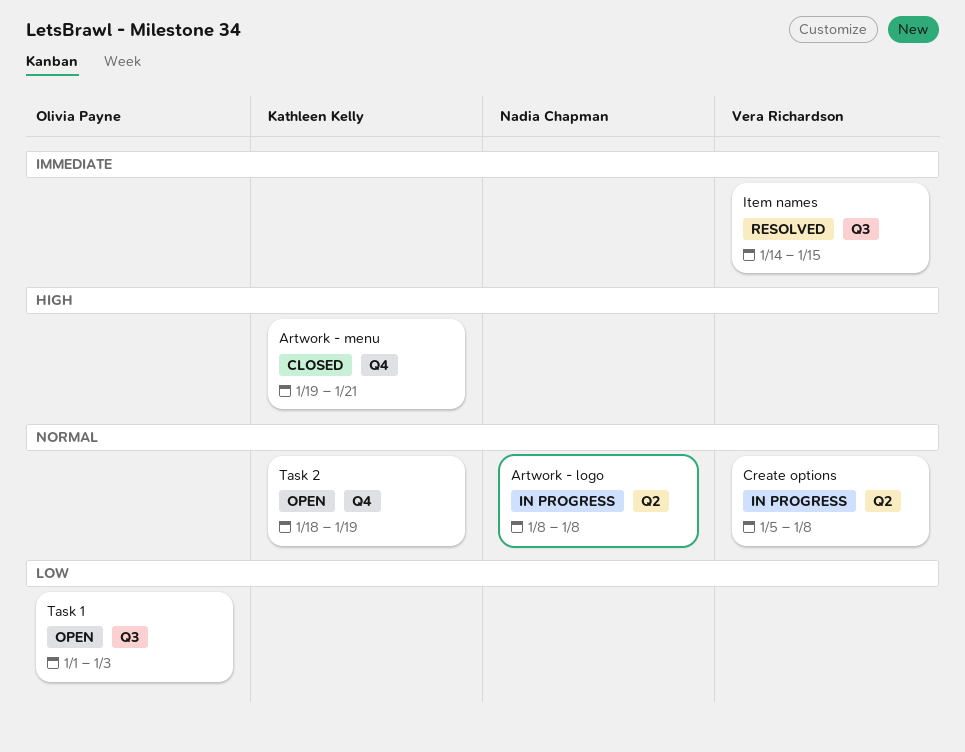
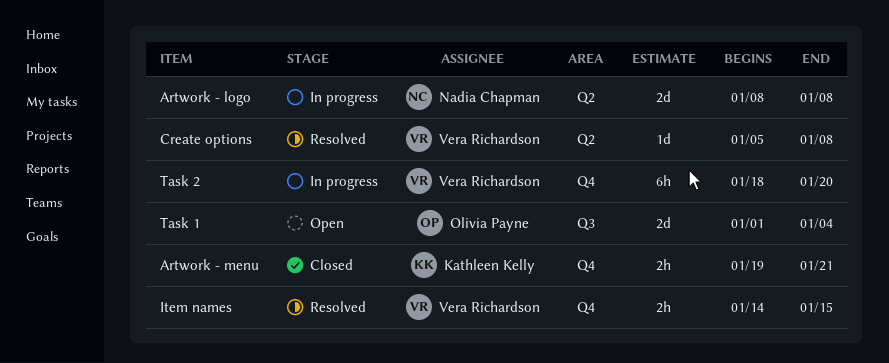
Create options, status: In progress -> Resolved
Item names, label: Q3 -> Q4
Task 1, due: Jan 3 -> Jan 4
Task 2, status: Open -> In progress
Task 2, owner: Kathleen Kelly -> Vera Richardson
Task 2, due: Jan 19 -> Jan 20

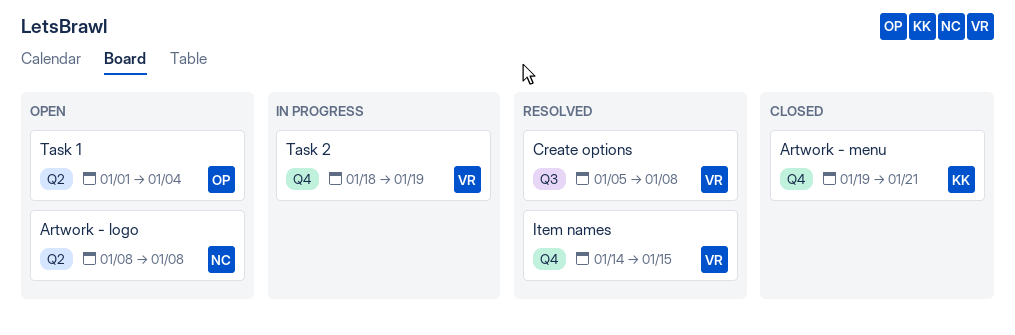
Artwork - logo, status: In progress -> Open
Create options, label: Q2 -> Q3
Task 1, label: Q3 -> Q2
Task 2, due: Jan 20 -> Jan 19

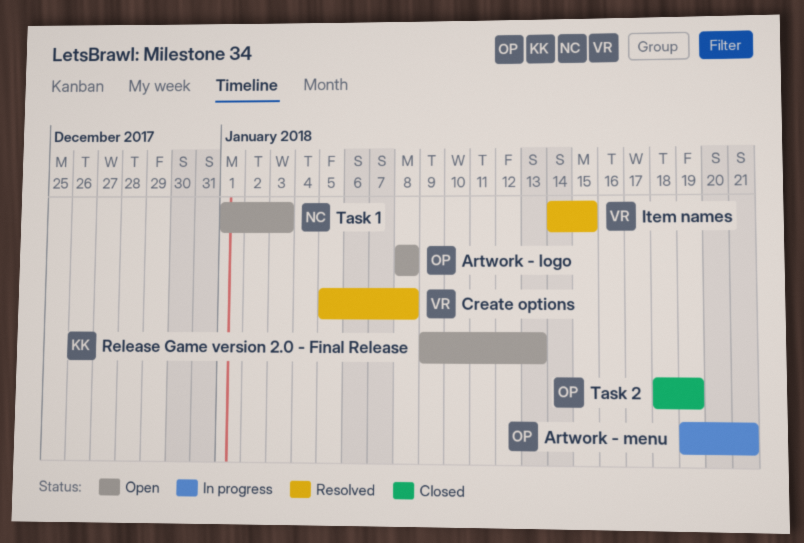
Artwork - logo, owner: NC -> OP
Artwork - menu, status: Closed -> In progress
Artwork - menu, owner: KK -> OP
Release Game version 2.0 - Final Release: none -> present
Task 1, owner: OP -> NC
Task 1, due: Jan 4 -> Jan 3
Task 2, status: In progress -> Closed
Task 2, owner: VR -> OP

